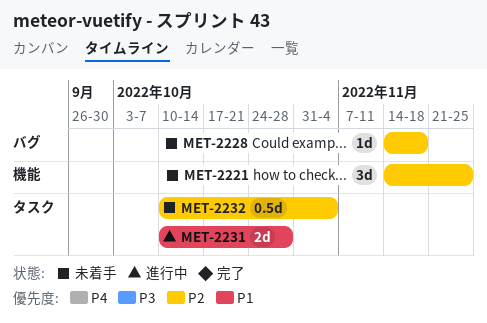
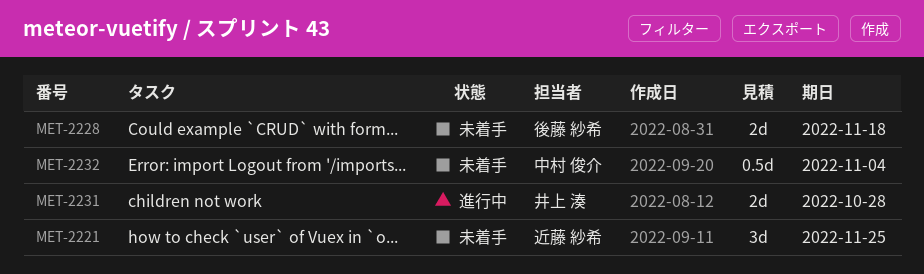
MET-2228, estimate: 1d -> 2d

